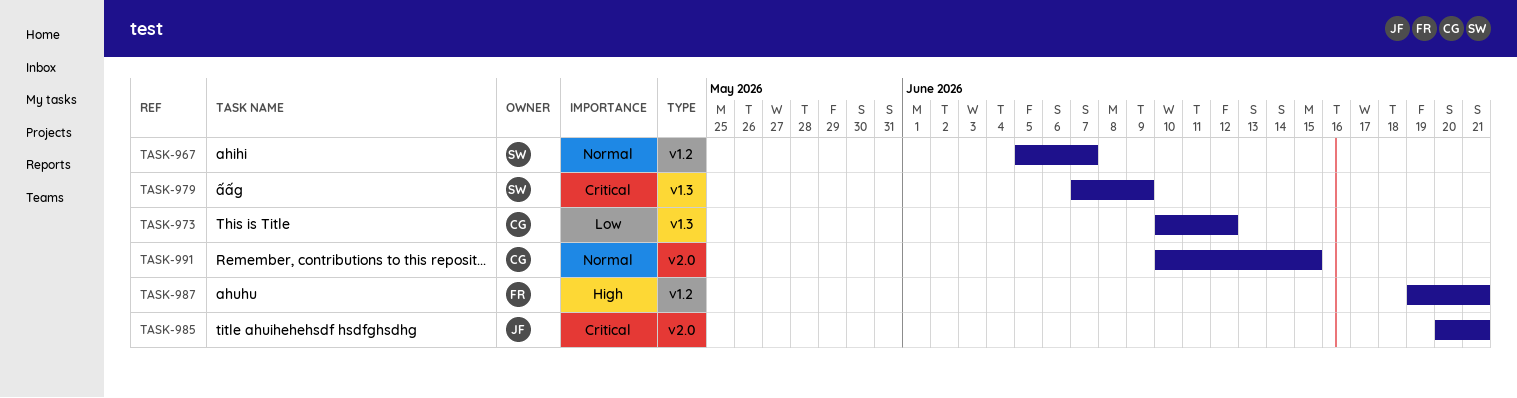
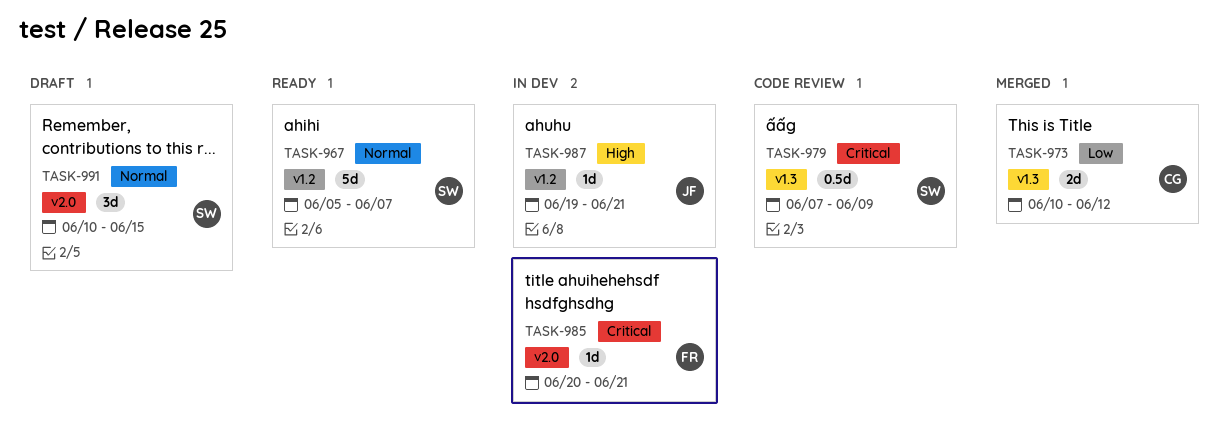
TASK-985, owner: JF -> FR
TASK-987, owner: FR -> JF
TASK-991, owner: CG -> SW

